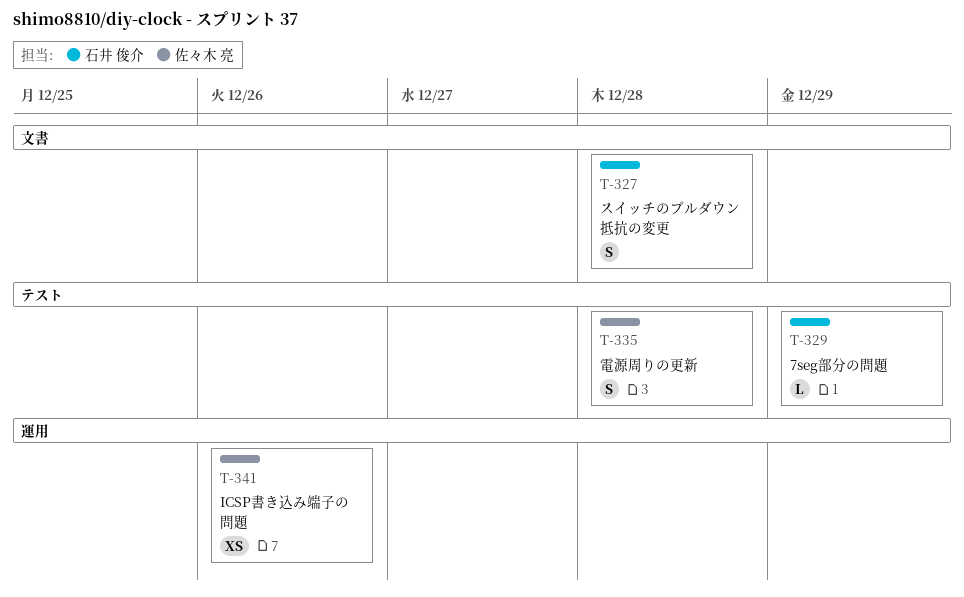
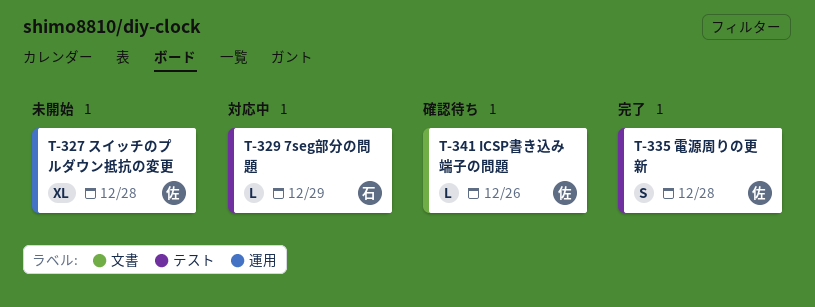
T-327, owner: 石井 俊介 -> 佐々木 亮
T-327, label: 文書 -> 運用
T-327, estimate: S -> XL
T-341, label: 運用 -> 文書
T-341, estimate: XS -> L

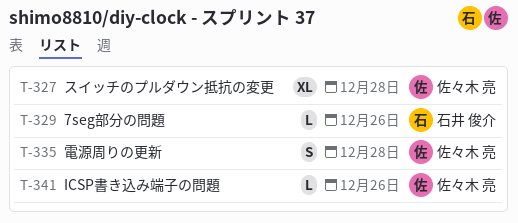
T-329, due: Dec 29 -> Dec 26

